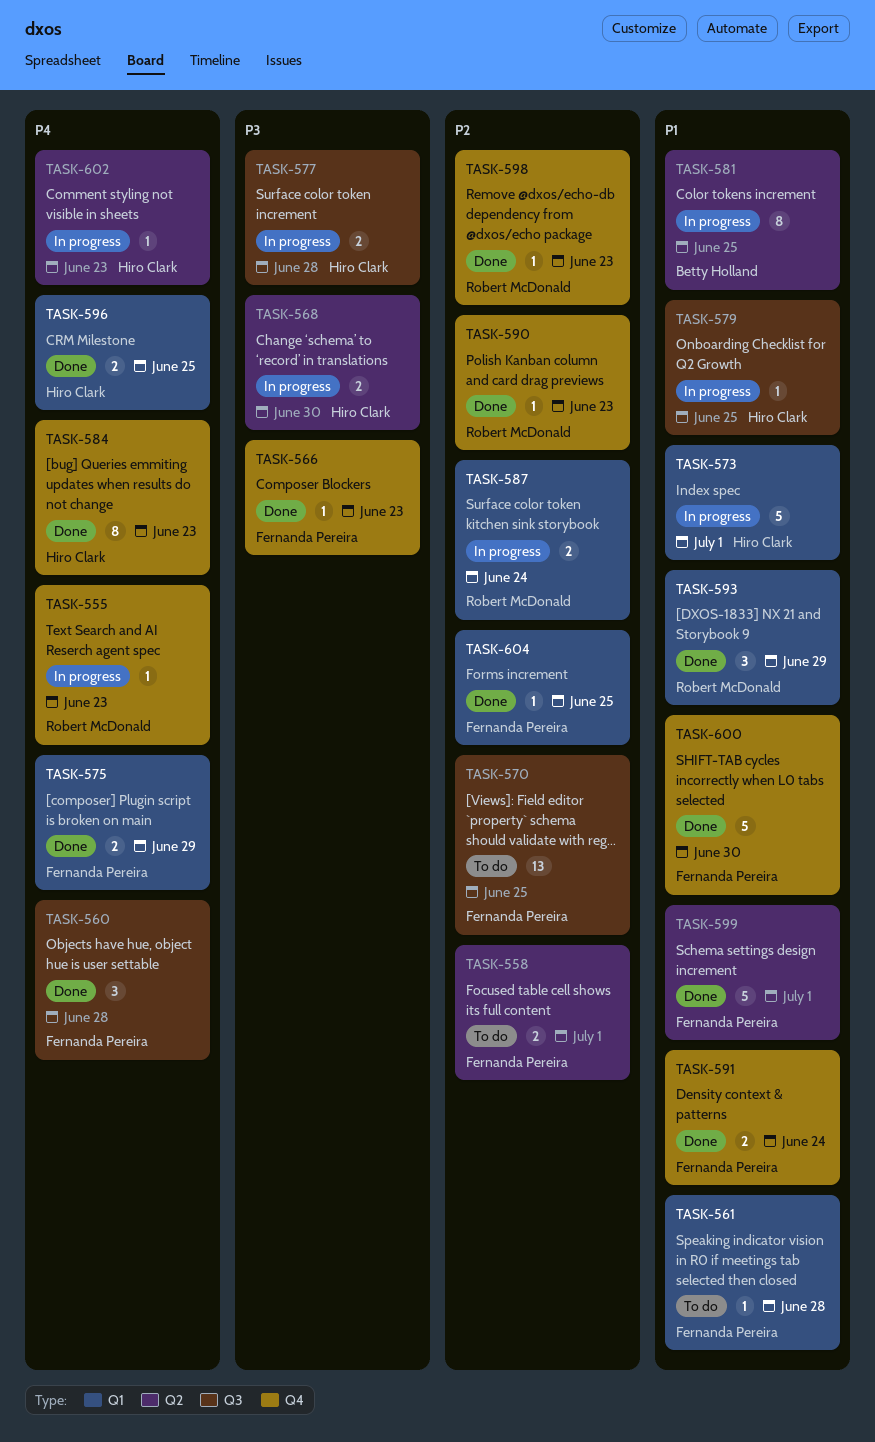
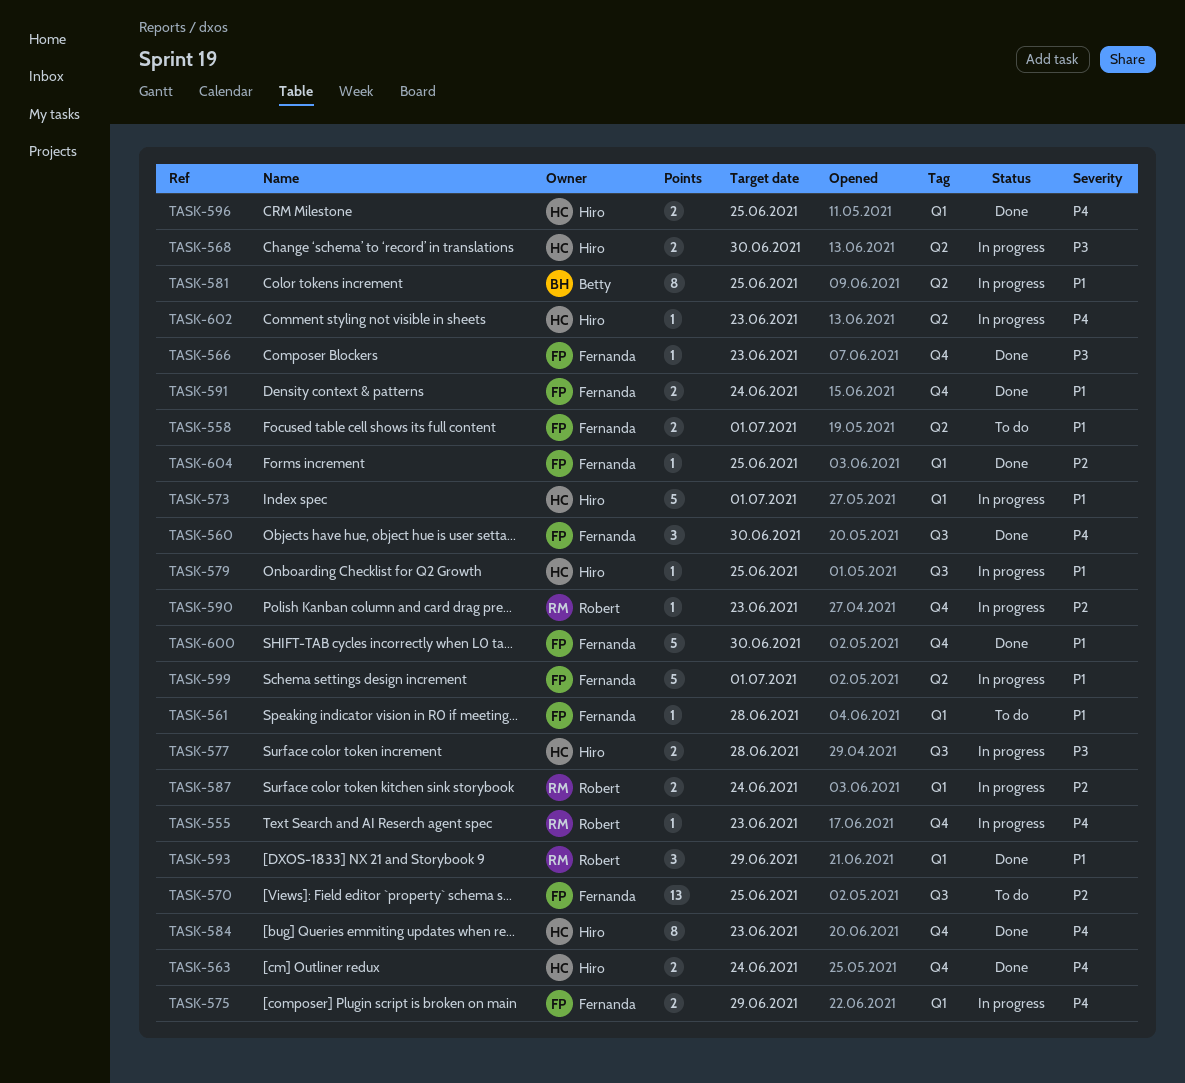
TASK-558, priority: P2 -> P1
TASK-560, due: Jun 28 -> Jun 30
TASK-563: none -> present
TASK-575, status: Done -> In progress
TASK-590, status: Done -> In progress
TASK-598: present -> none
TASK-599, status: Done -> In progress

